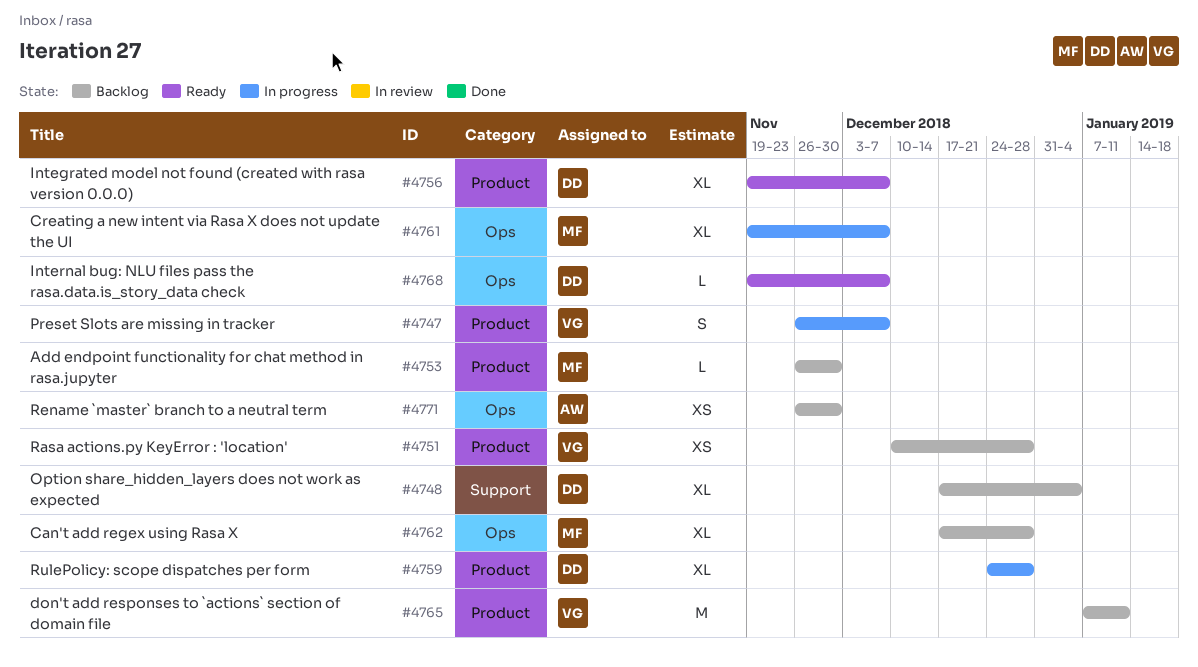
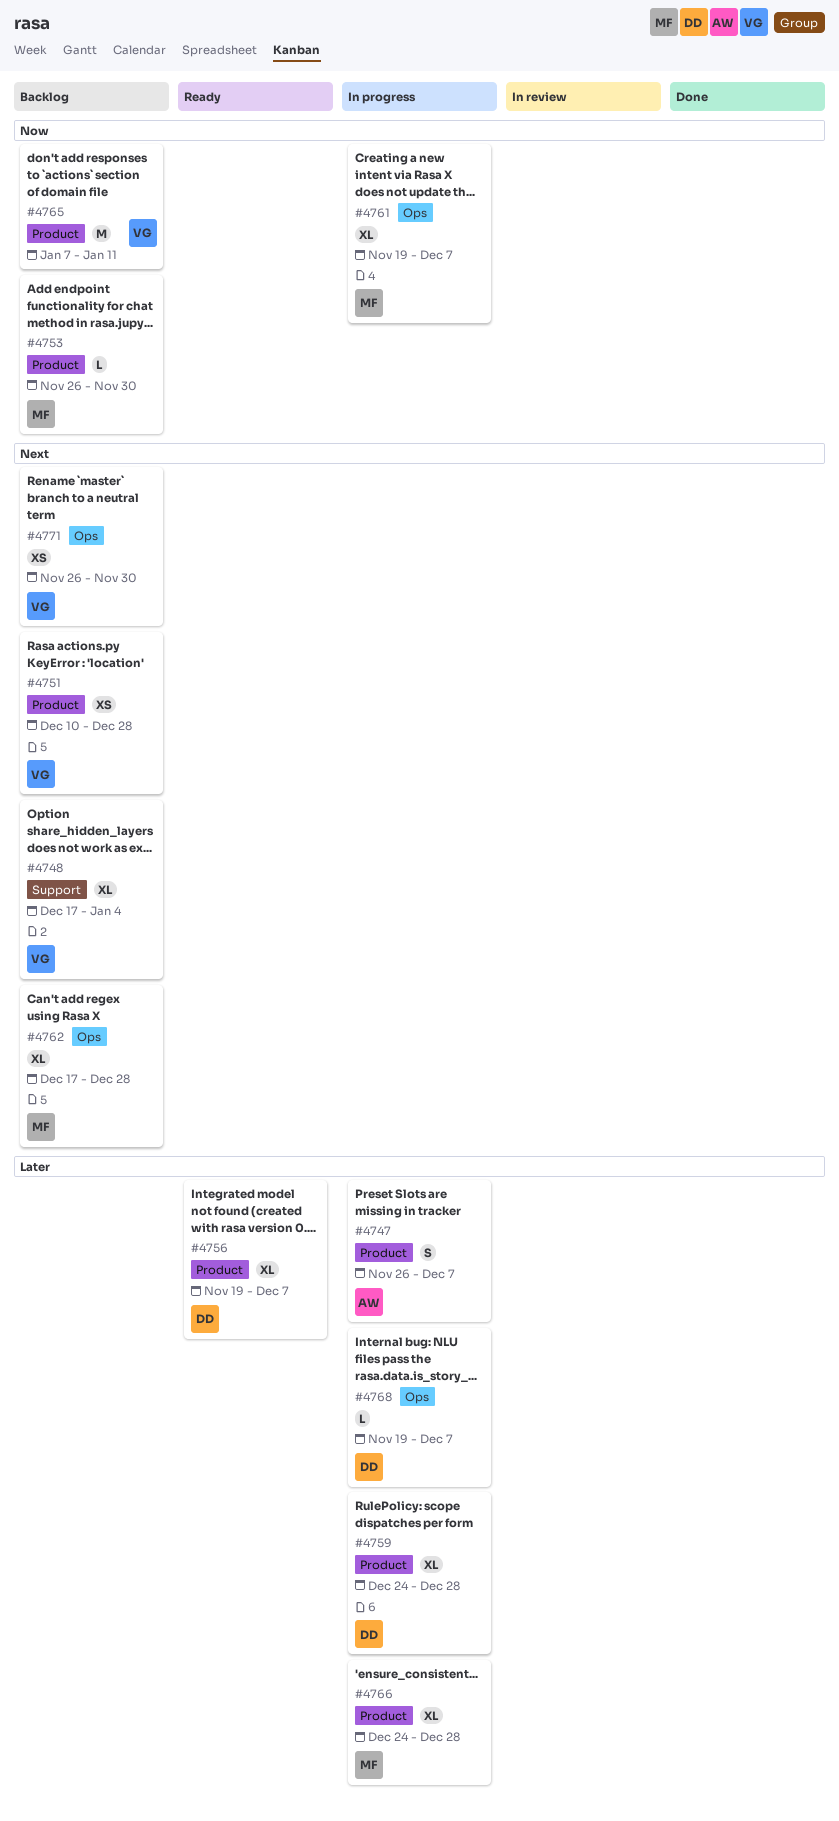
#4747, owner: VG -> AW
#4748, owner: DD -> VG
#4766: none -> present
#4768, status: Ready -> In progress
#4771, owner: AW -> VG

